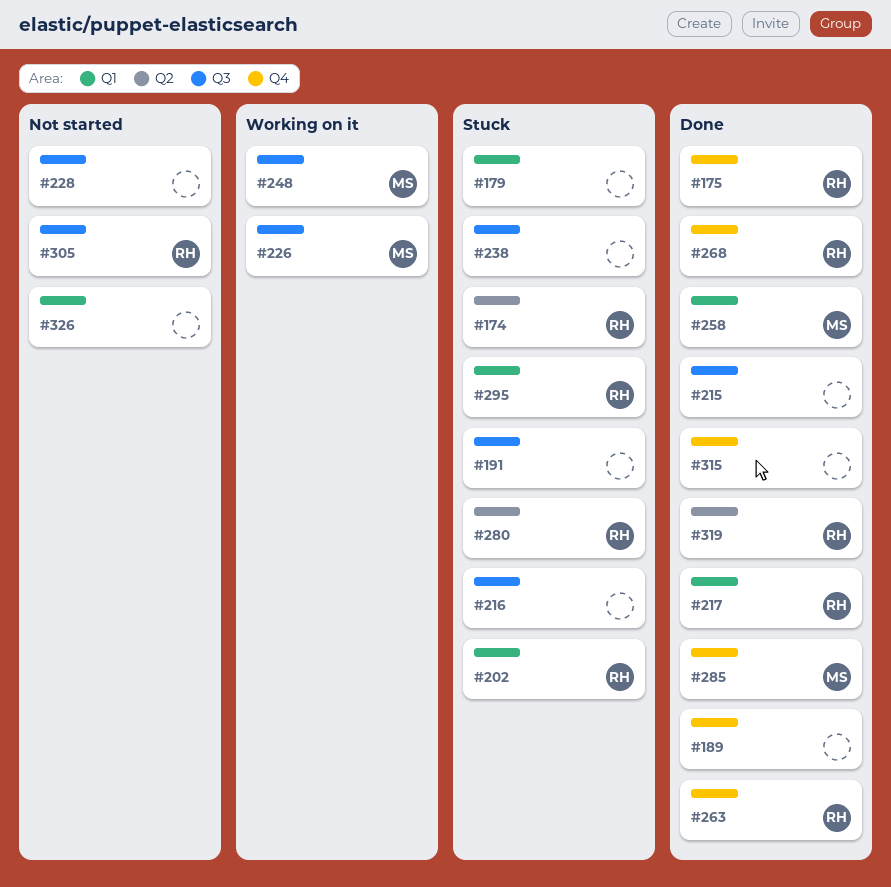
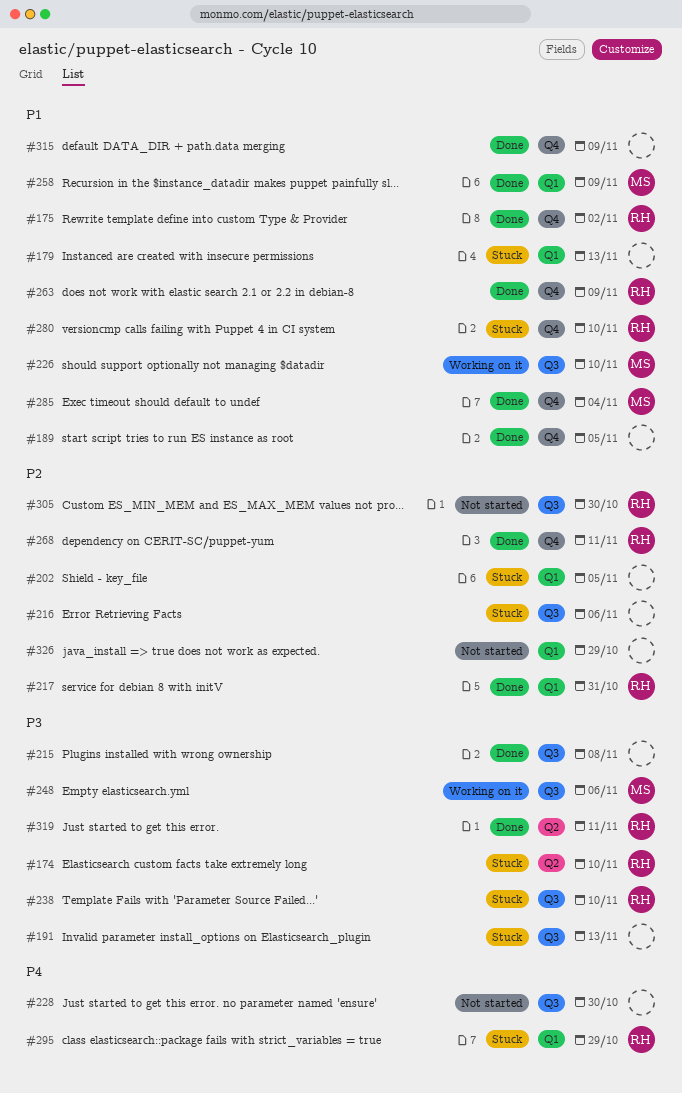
#202, owner: RH -> none
#238, owner: none -> RH
#280, label: Q2 -> Q4

